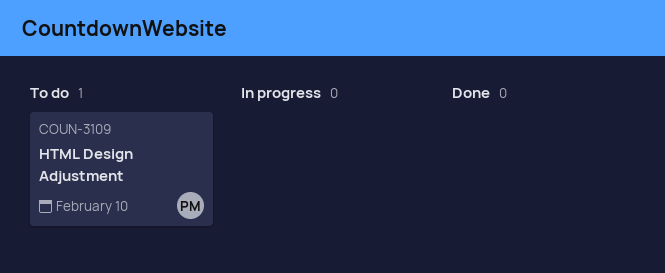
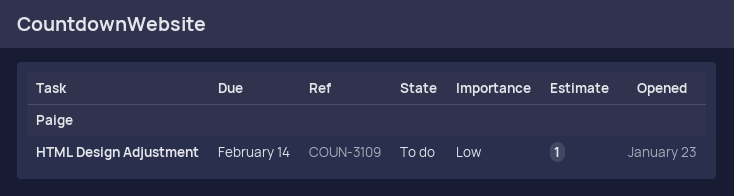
COUN-3109, due: Feb 10 -> Feb 14

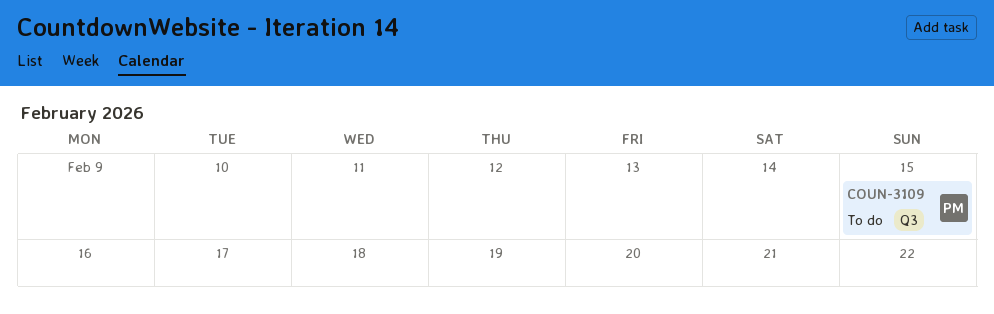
COUN-3109, due: Feb 14 -> Feb 15

